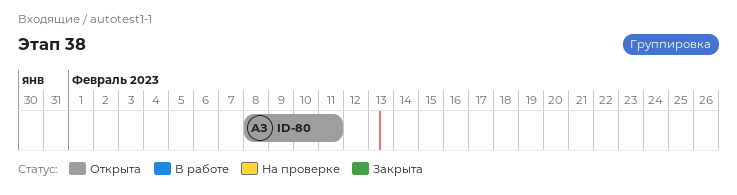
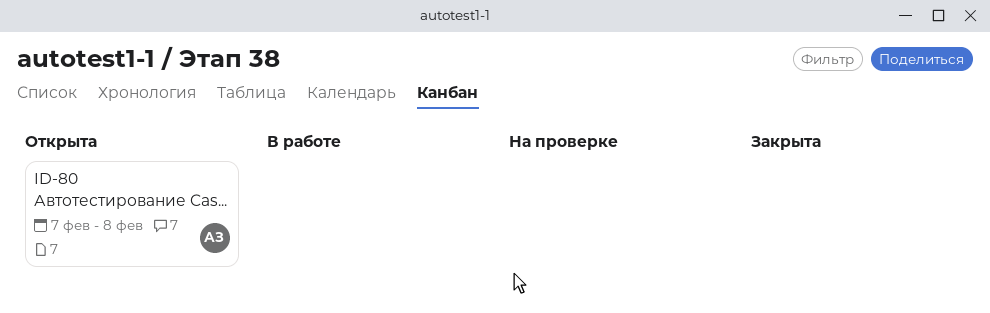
ID-80, start: Feb 8 -> Feb 7
ID-80, due: Feb 11 -> Feb 8

